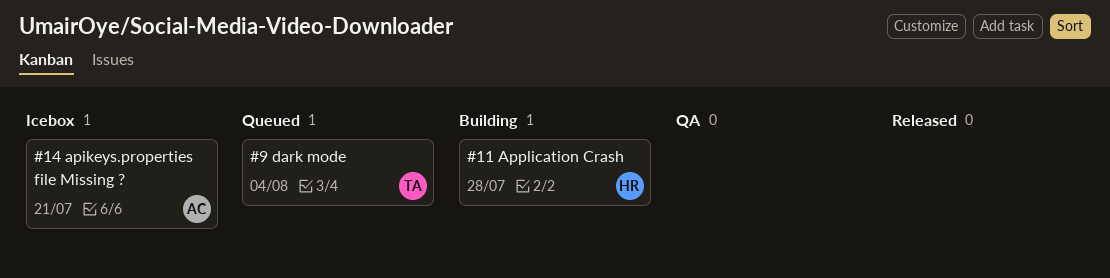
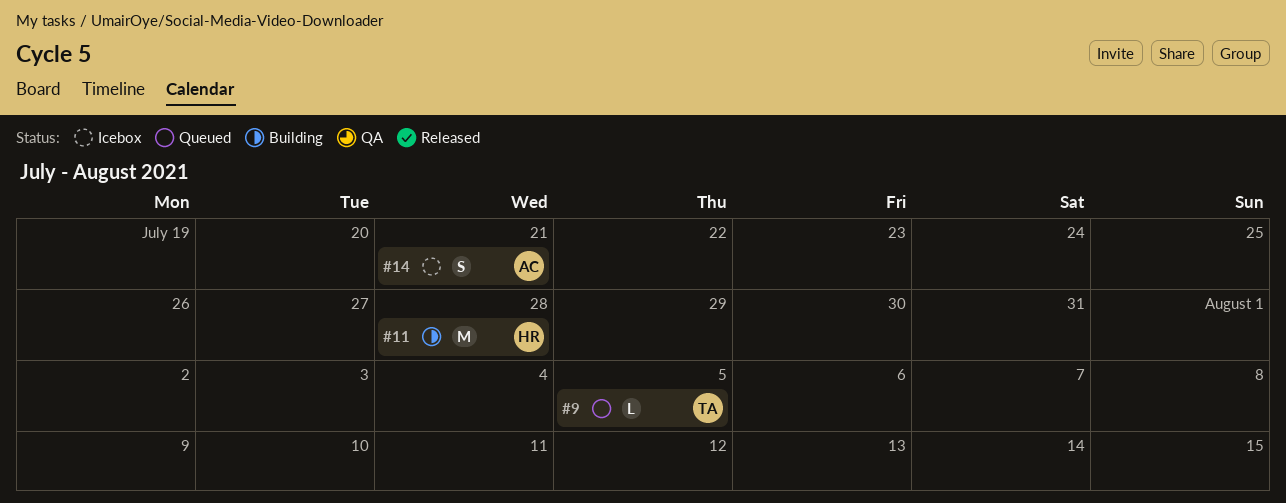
#9, due: Aug 4 -> Aug 5

